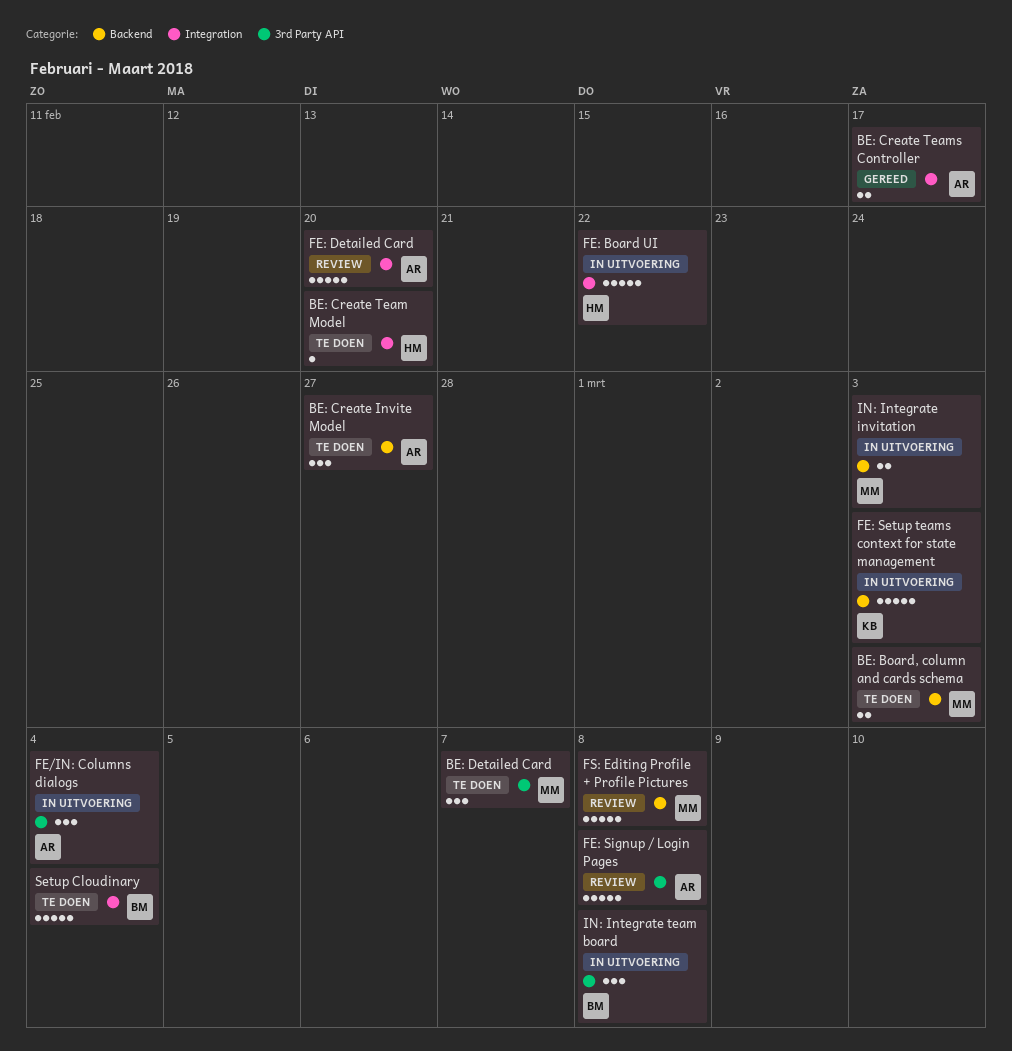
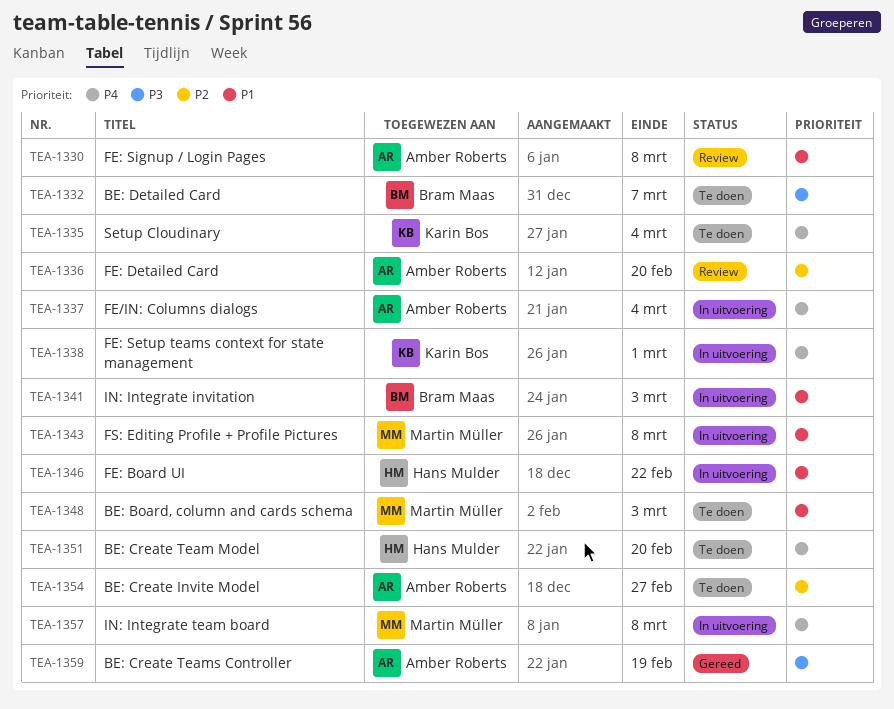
BE: Create Teams Controller, due: Feb 17 -> Feb 19
BE: Detailed Card, owner: Martin Müller -> Bram Maas
FE: Setup teams context for state management, due: Mar 3 -> Mar 1
FS: Editing Profile + Profile Pictures, status: Review -> In uitvoering
IN: Integrate invitation, owner: Martin Müller -> Bram Maas
IN: Integrate team board, owner: Bram Maas -> Martin Müller
Setup Cloudinary, owner: Bram Maas -> Karin Bos

